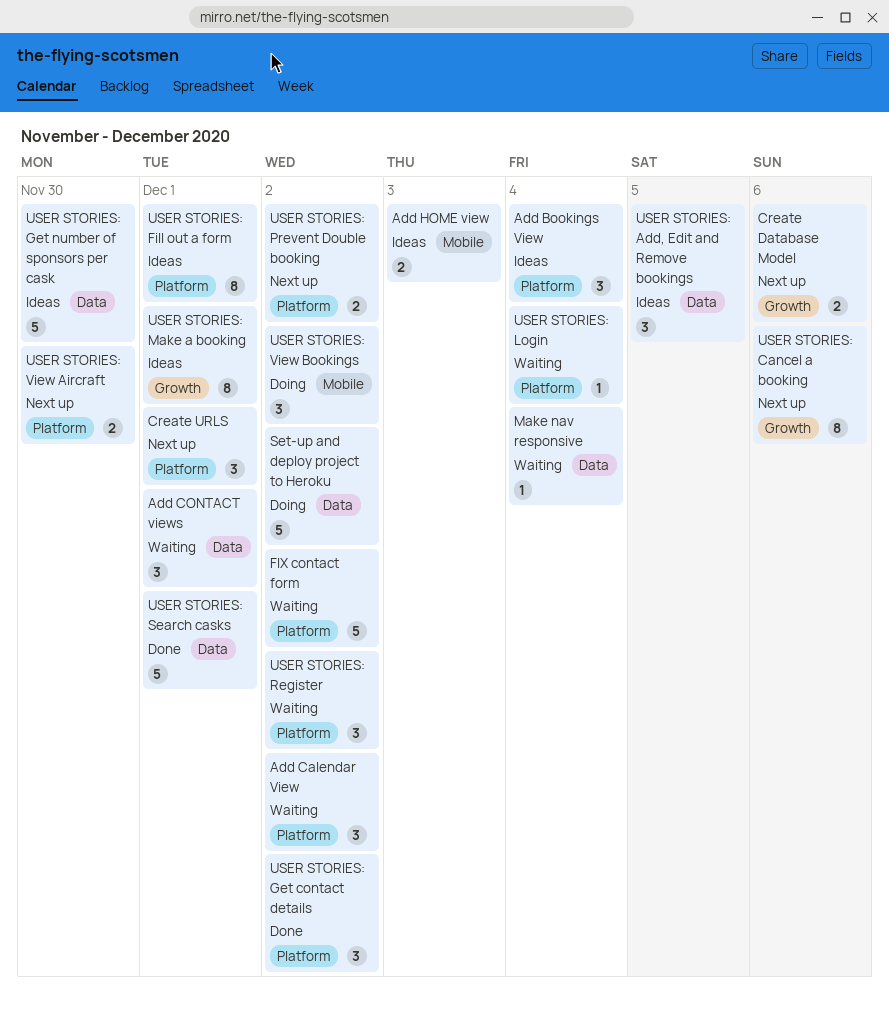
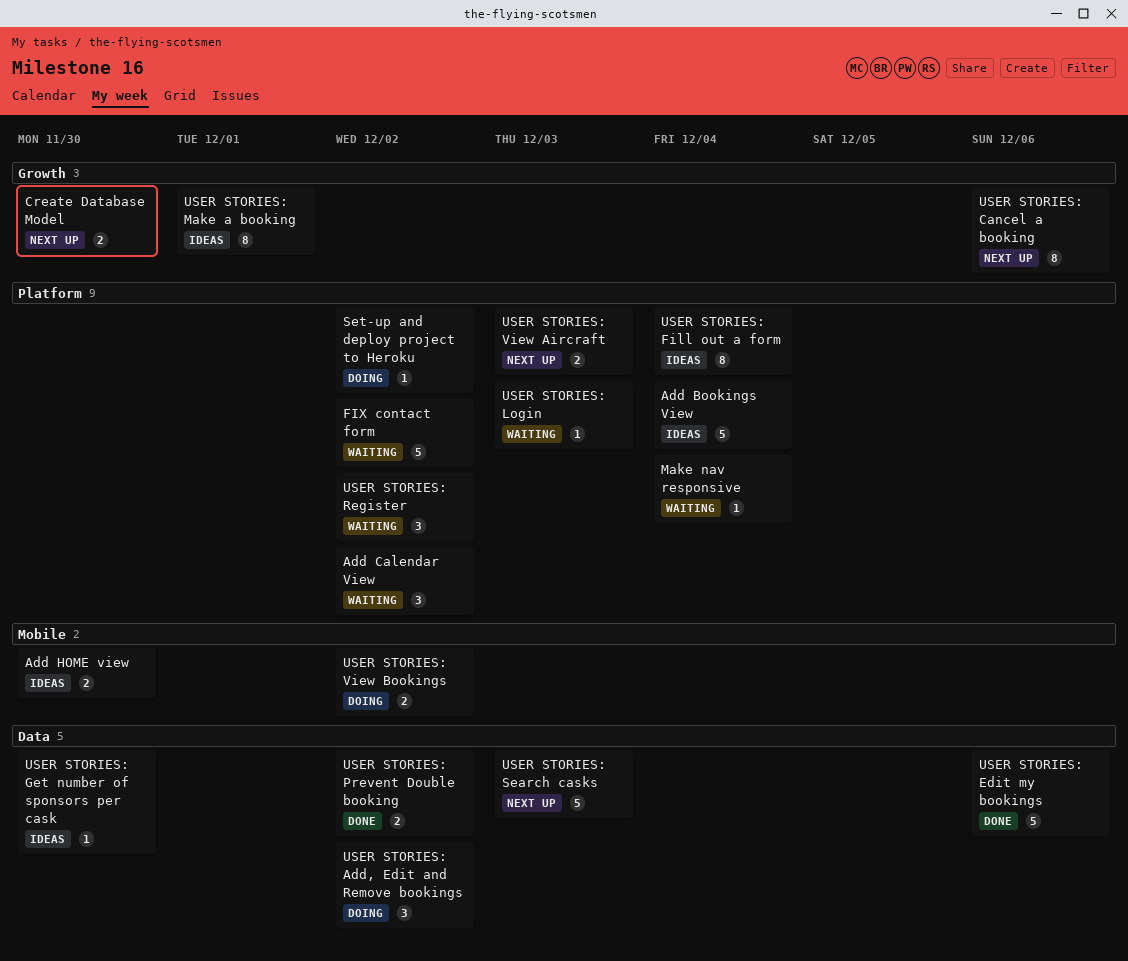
Add Bookings View, estimate: 3 -> 5
Add CONTACT views: present -> none
Add HOME view, due: Dec 3 -> Nov 30
Create Database Model, due: Dec 6 -> Nov 30
Create URLS: present -> none
Make nav responsive, label: Data -> Platform
Set-up and deploy project to Heroku, label: Data -> Platform
Set-up and deploy project to Heroku, estimate: 5 -> 1
USER STORIES: Add, Edit and Remove bookings, status: Ideas -> Doing
USER STORIES: Add, Edit and Remove bookings, due: Dec 5 -> Dec 2
USER STORIES: Edit my bookings: none -> present
USER STORIES: Fill out a form, due: Dec 1 -> Dec 4
USER STORIES: Get contact details: present -> none
USER STORIES: Get number of sponsors per cask, estimate: 5 -> 1
USER STORIES: Login, due: Dec 4 -> Dec 3
USER STORIES: Prevent Double booking, status: Next up -> Done
USER STORIES: Prevent Double booking, label: Platform -> Data
USER STORIES: Search casks, status: Done -> Next up
USER STORIES: Search casks, due: Dec 1 -> Dec 3
USER STORIES: View Aircraft, due: Nov 30 -> Dec 3
USER STORIES: View Bookings, estimate: 3 -> 2

